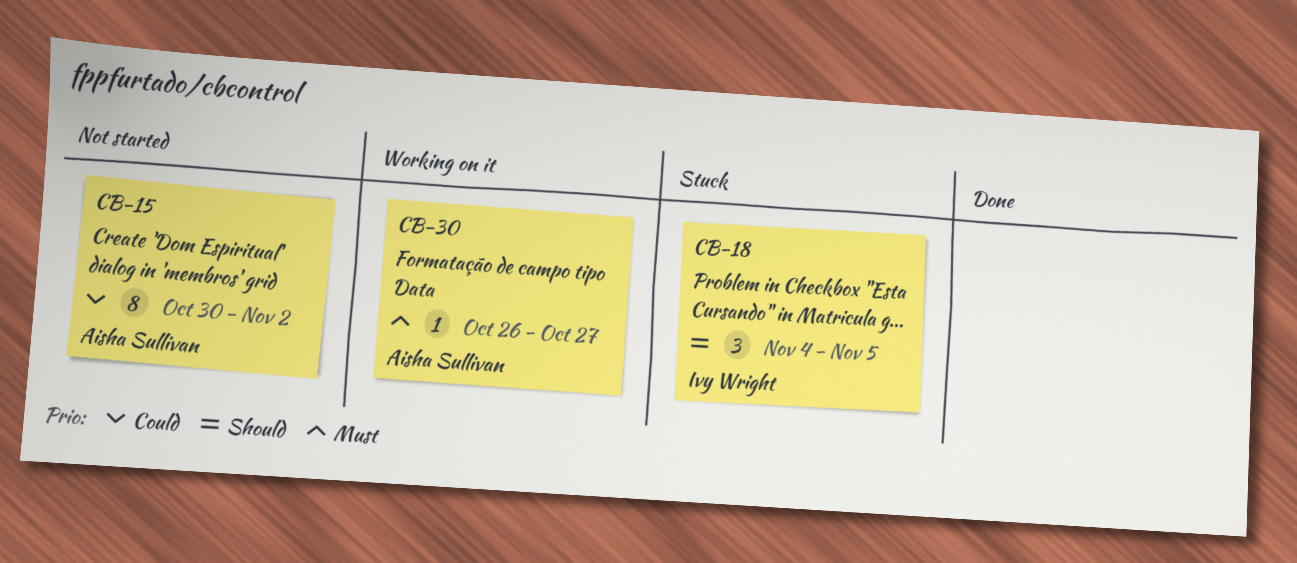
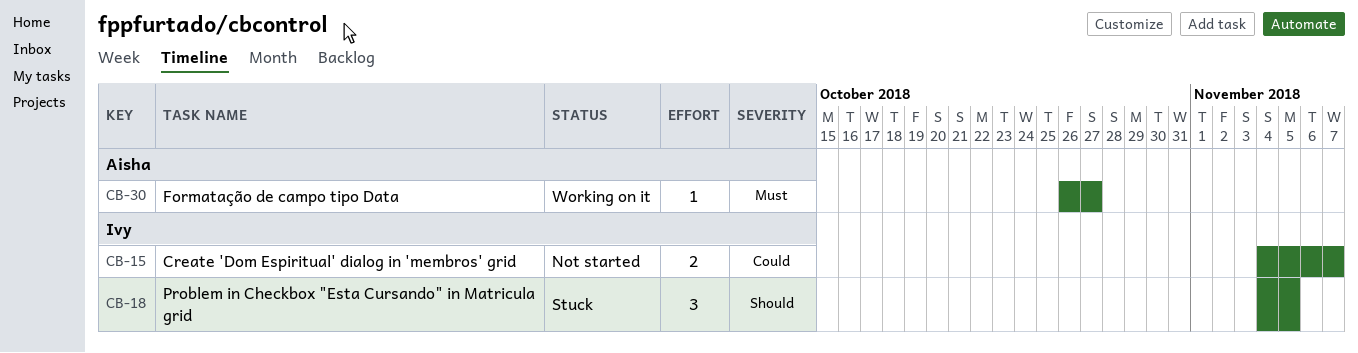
CB-15, owner: Aisha Sullivan -> Ivy Wright
CB-15, estimate: 8 -> 2
CB-15, start: Oct 30 -> Nov 4
CB-15, due: Nov 2 -> Nov 7

